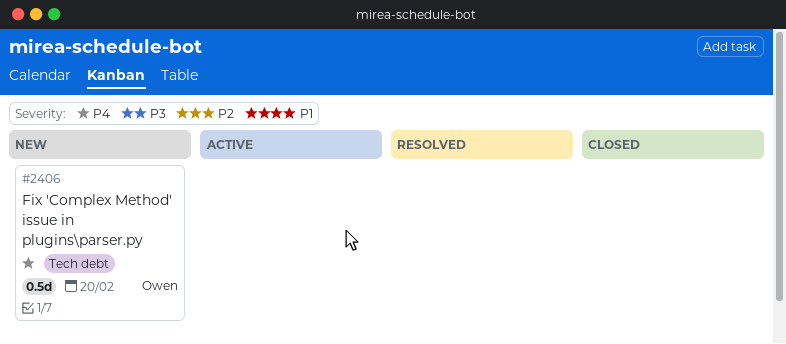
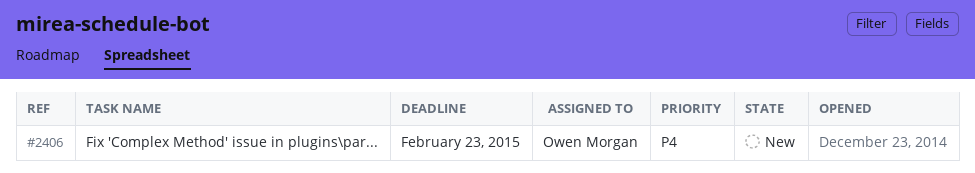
#2406, due: Feb 20 -> Feb 23

